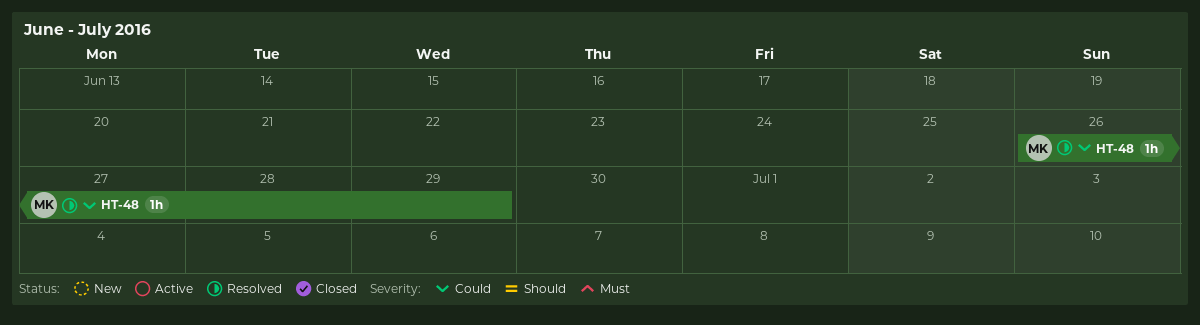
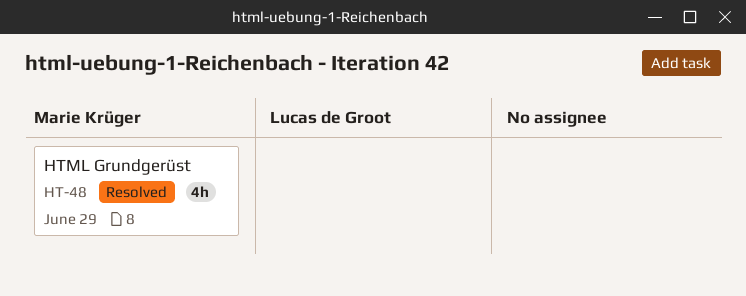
HT-48, estimate: 1h -> 4h

